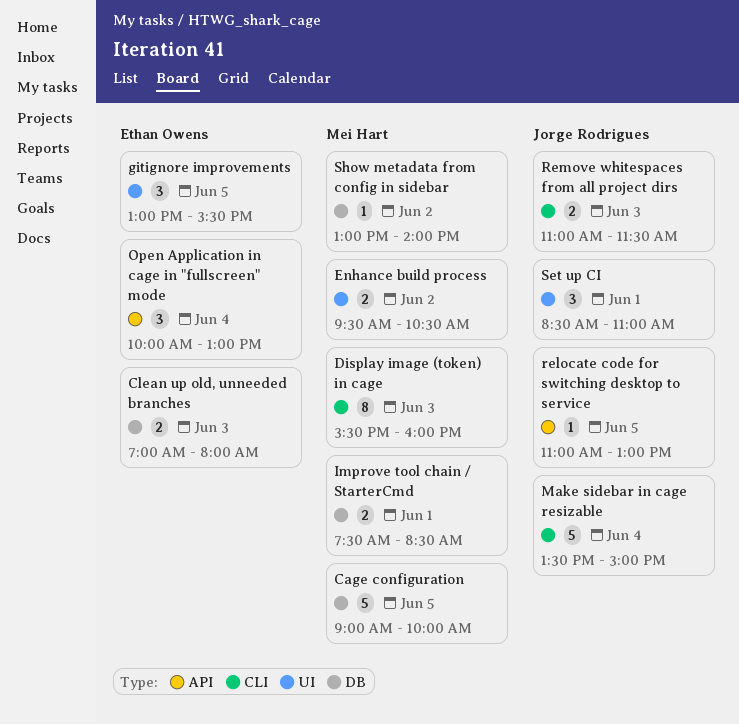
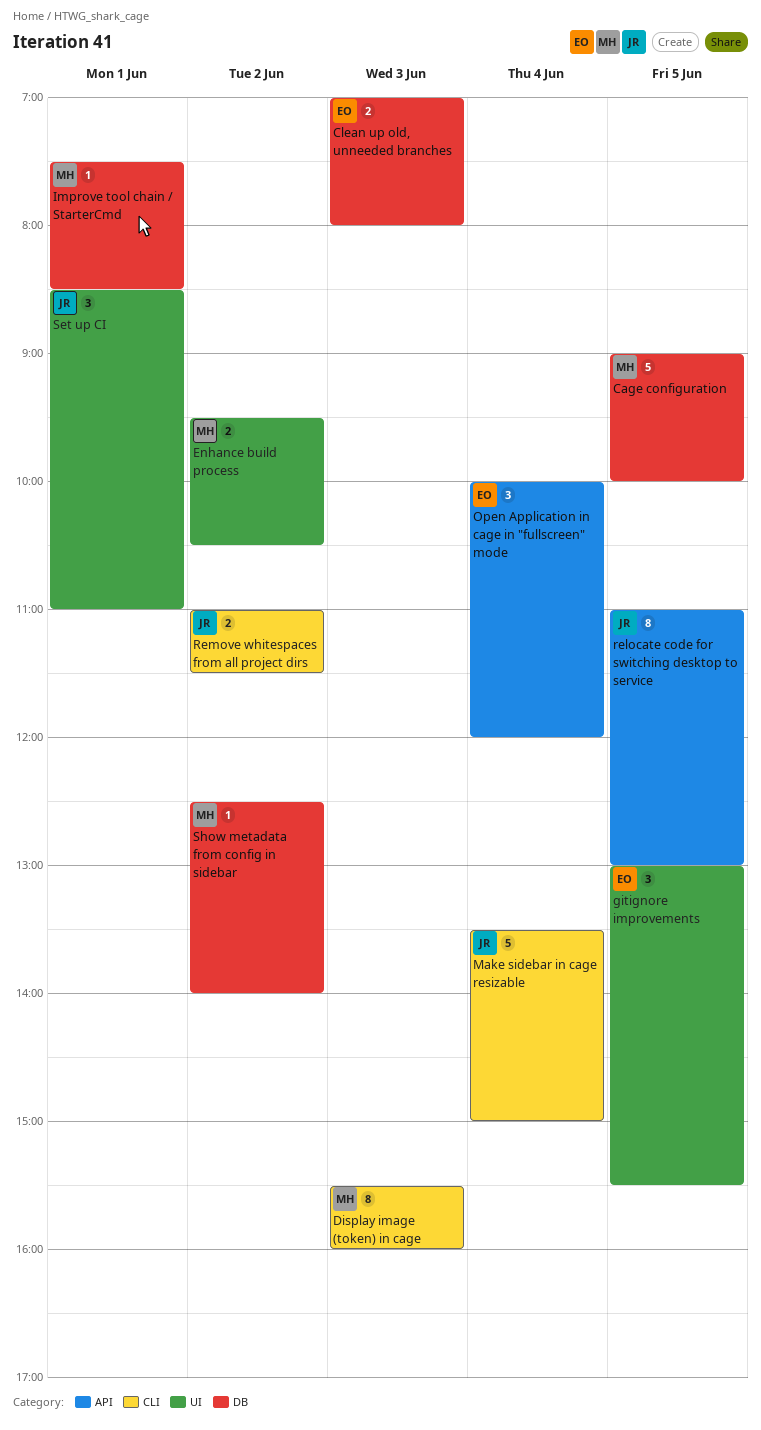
Improve tool chain / StarterCmd, estimate: 2 -> 1
Open Application in cage in "fullscreen" mode, ends: 13:00 -> 12:00
relocate code for switching desktop to service, estimate: 1 -> 8
Remove whitespaces from all project dirs, day: Jun 3 -> Jun 2
Show metadata from config in sidebar, begins: 13:00 -> 12:30

